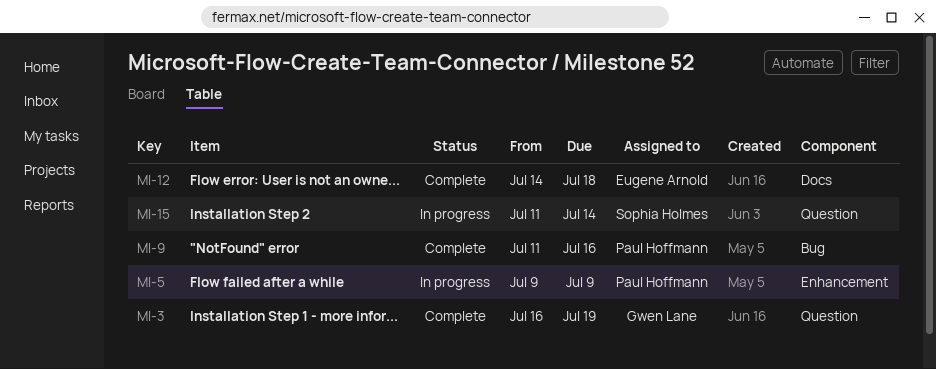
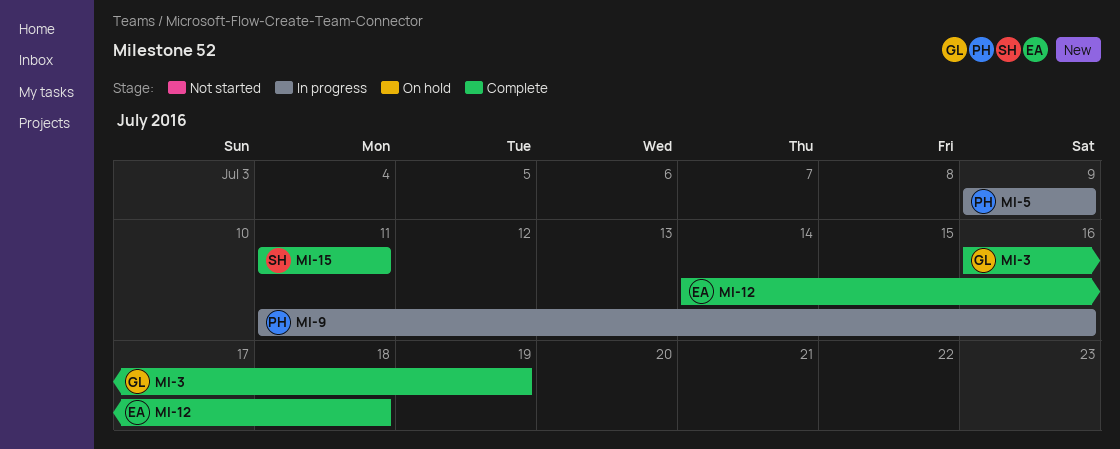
MI-9, status: Complete -> In progress
MI-15, status: In progress -> Complete
MI-15, due: Jul 14 -> Jul 11

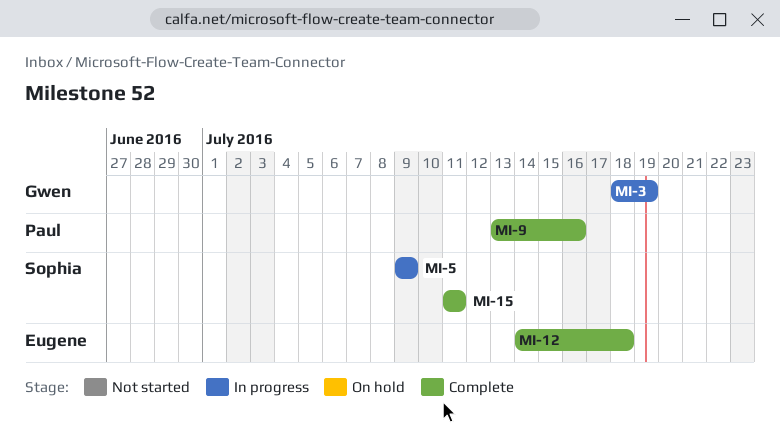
MI-3, status: Complete -> In progress
MI-3, start: Jul 16 -> Jul 18
MI-5, owner: Paul -> Sophia
MI-9, status: In progress -> Complete
MI-9, start: Jul 11 -> Jul 13

